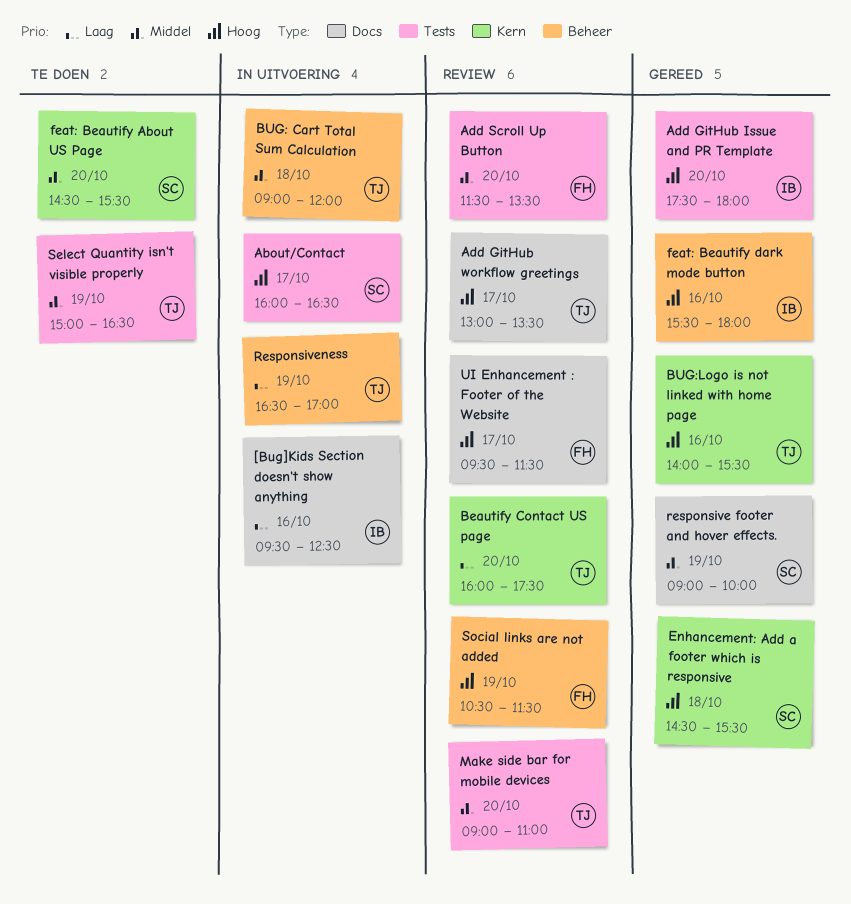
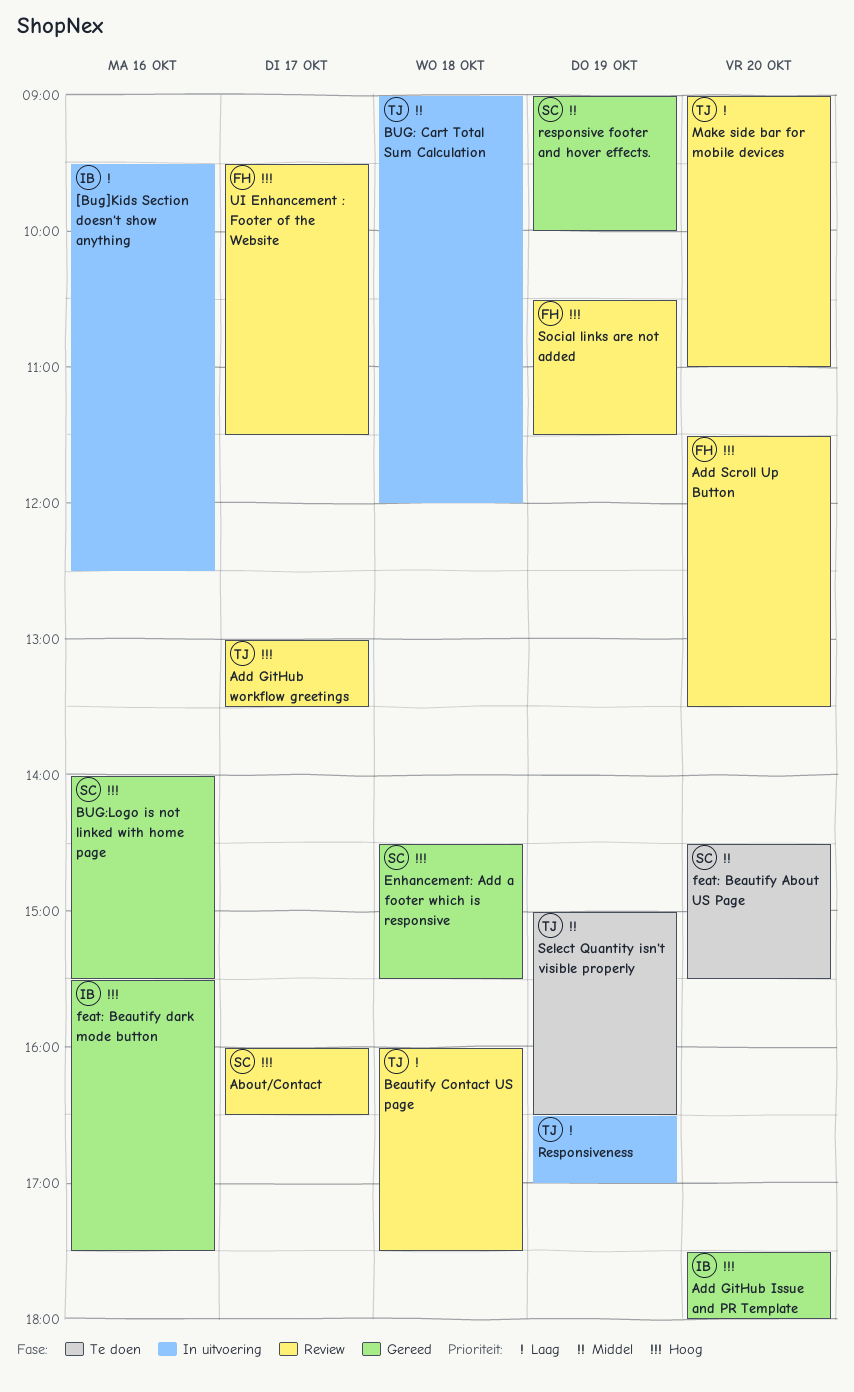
About/Contact, status: In uitvoering -> Review
Add Scroll Up Button, priority: Middel -> Hoog
Beautify Contact US page, day: Oct 20 -> Oct 18
BUG:Logo is not linked with home page, owner: TJ -> SC
feat: Beautify dark mode button, ends: 18:00 -> 17:30
Make side bar for mobile devices, priority: Middel -> Laag

